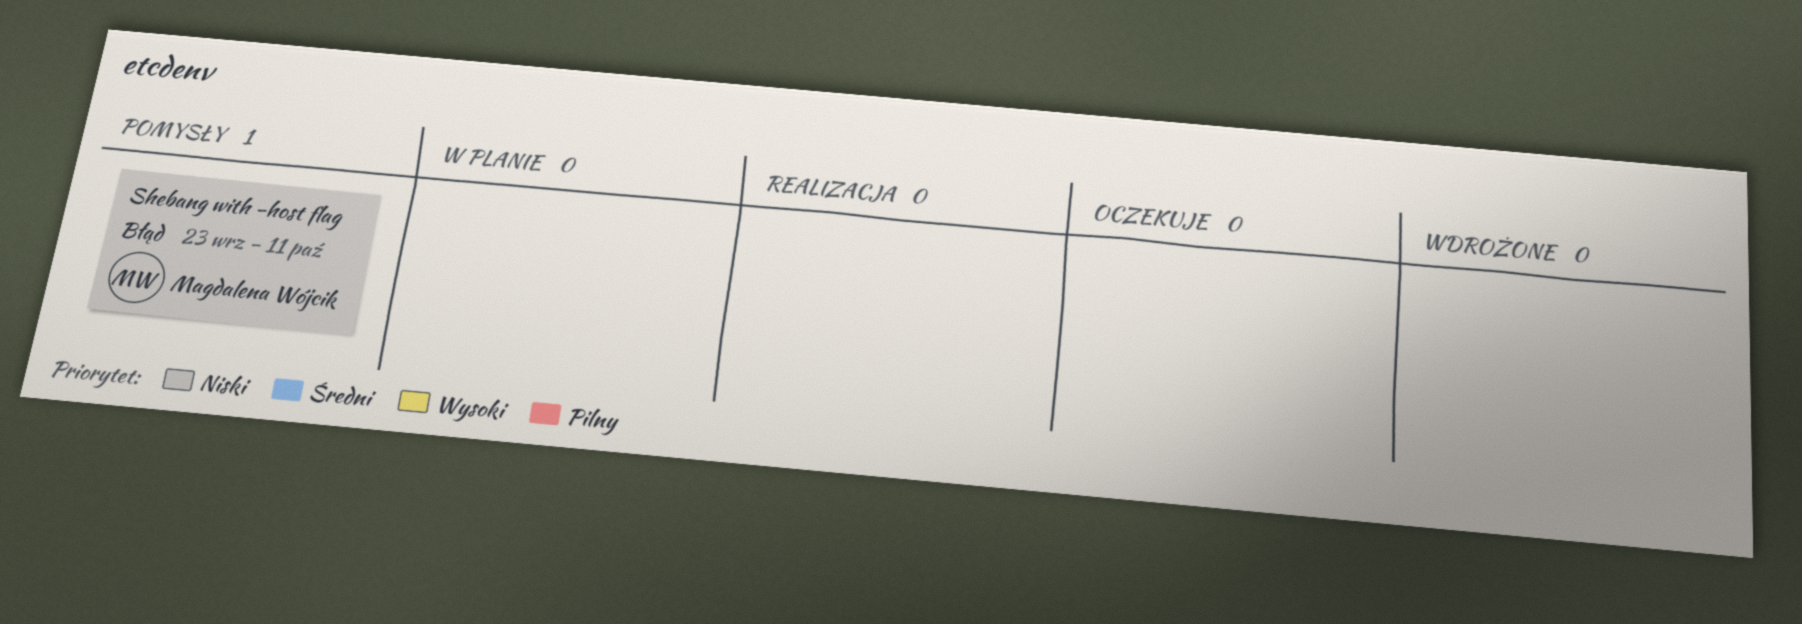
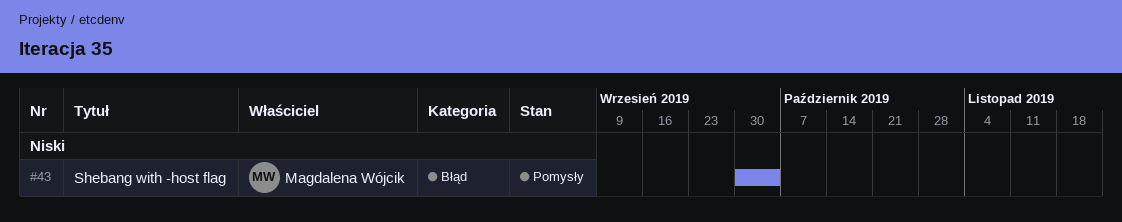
Shebang with -host flag, start: Sep 23 -> Sep 30
Shebang with -host flag, due: Oct 11 -> Oct 4

